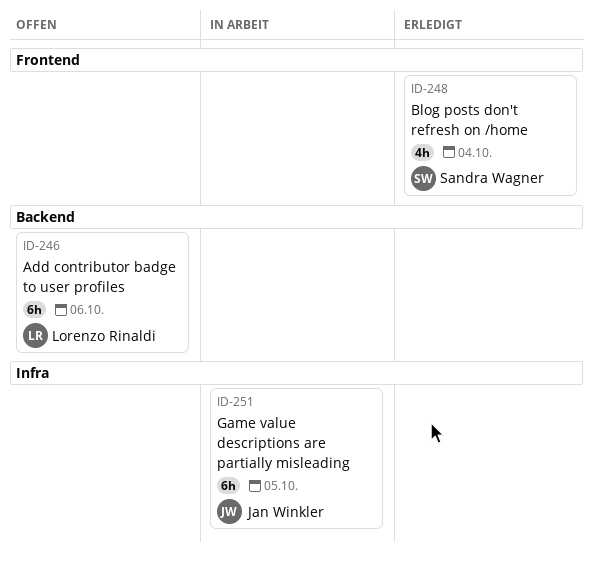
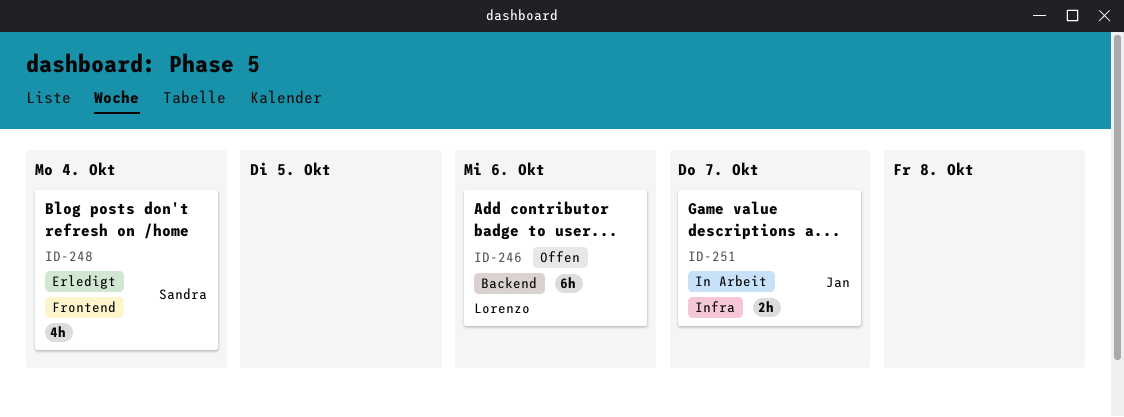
ID-251, estimate: 6h -> 2h
ID-251, due: Oct 5 -> Oct 7

